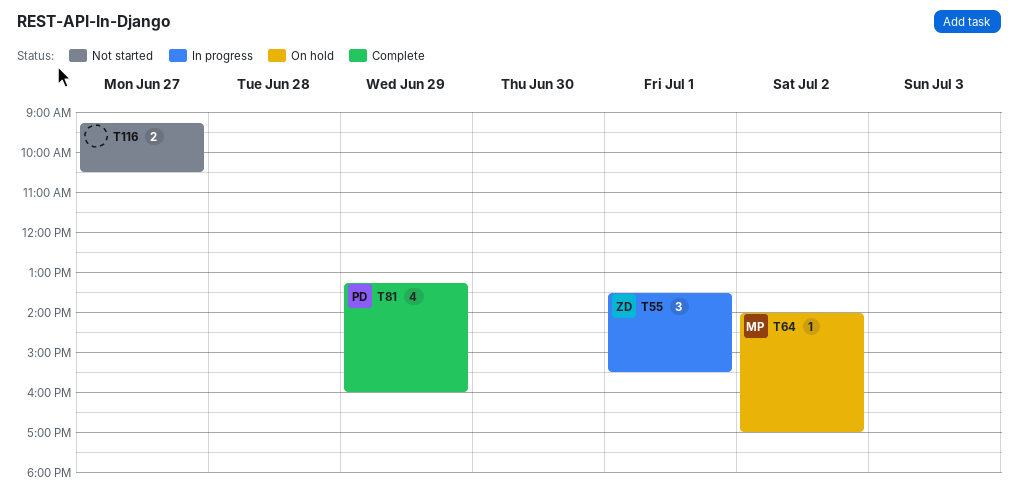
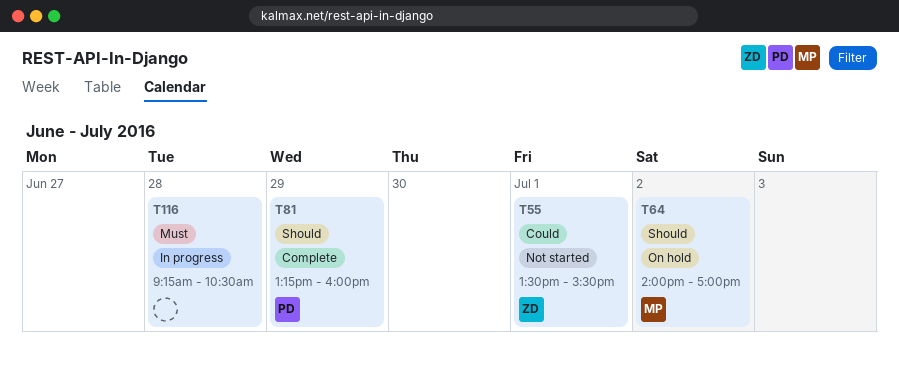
T55, status: In progress -> Not started
T116, status: Not started -> In progress
T116, day: Jun 27 -> Jun 28

